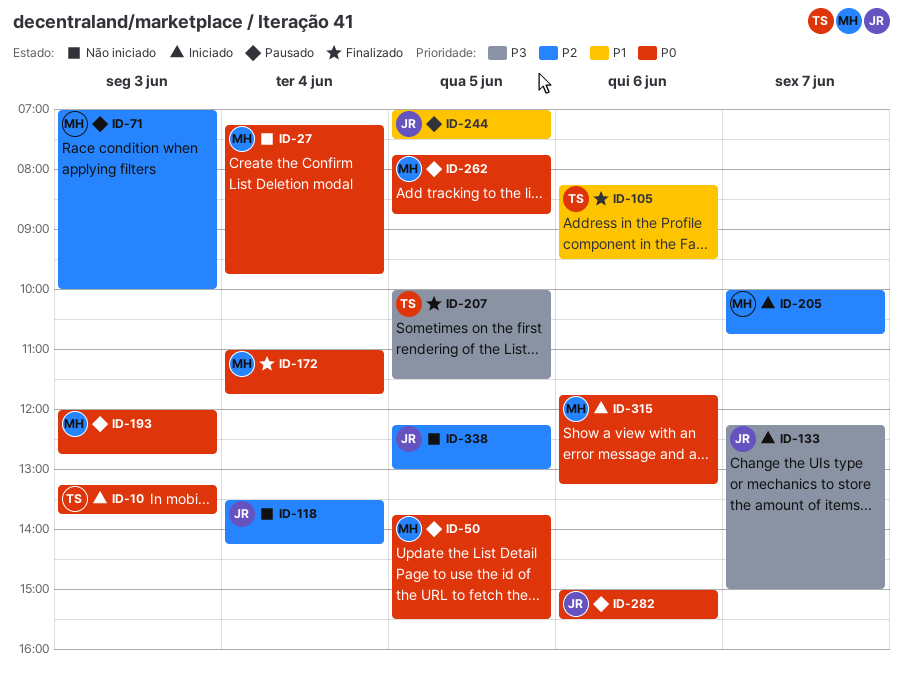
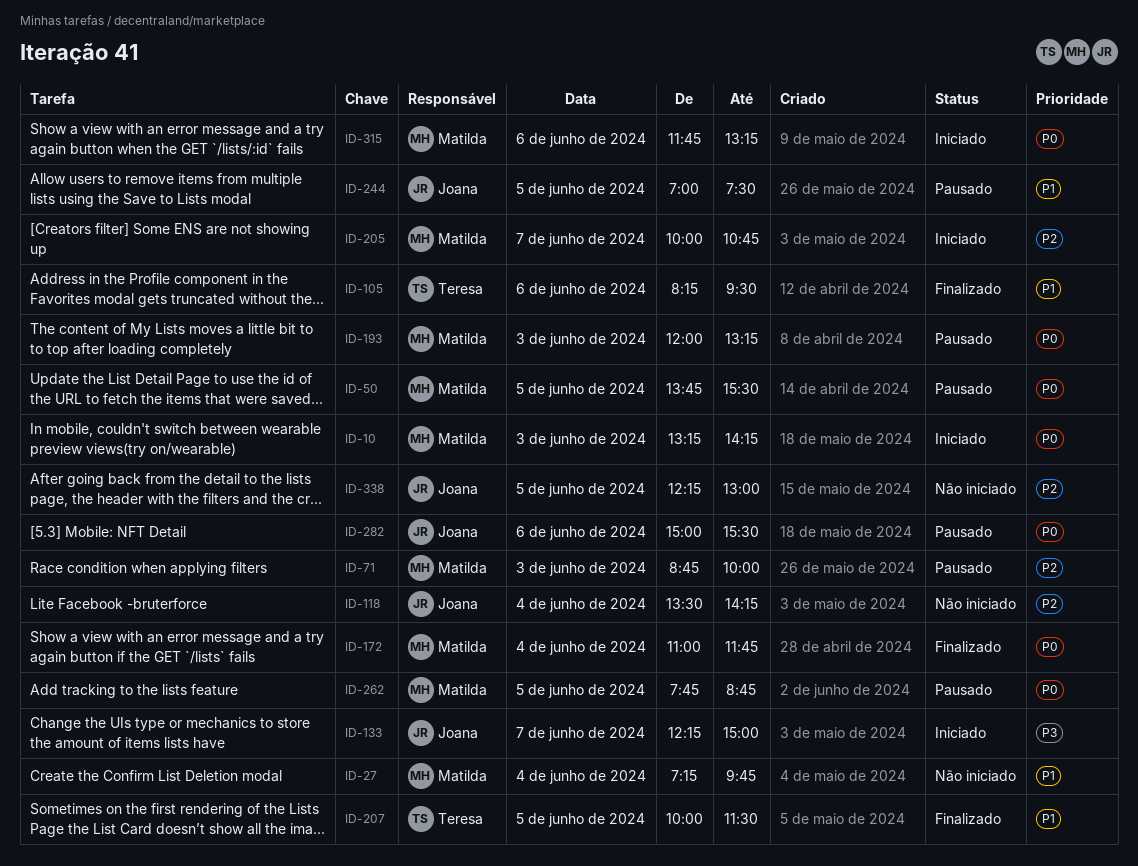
ID-10, owner: Teresa -> Matilda
ID-10, ends: 13:45 -> 14:15
ID-27, priority: P0 -> P1
ID-71, begins: 07:00 -> 08:45
ID-193, ends: 12:45 -> 13:15
ID-207, priority: P3 -> P1

